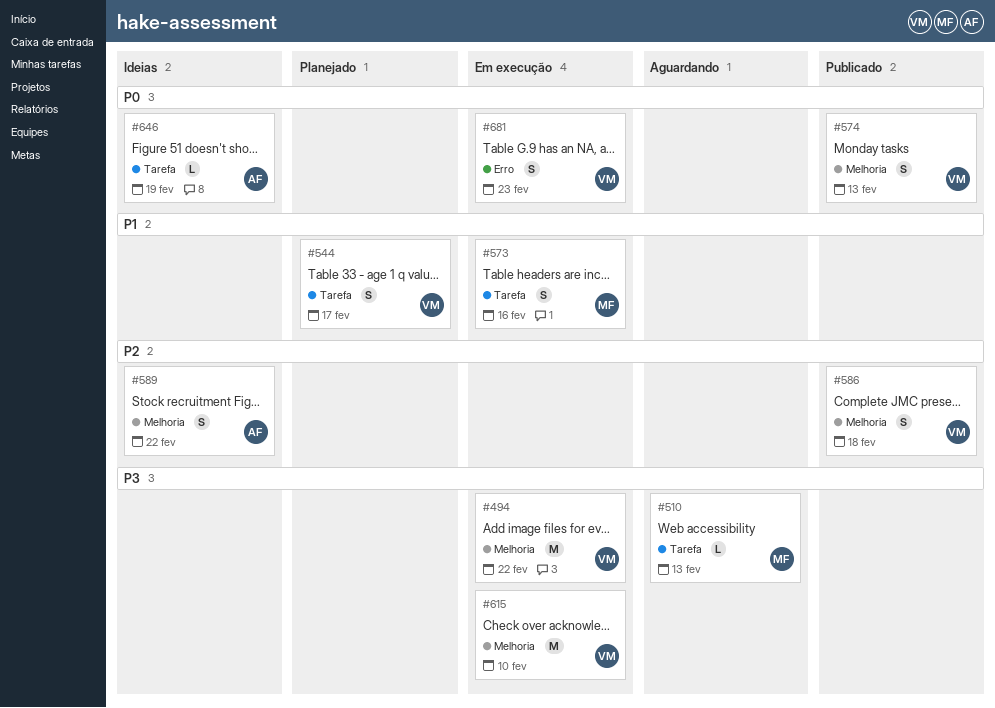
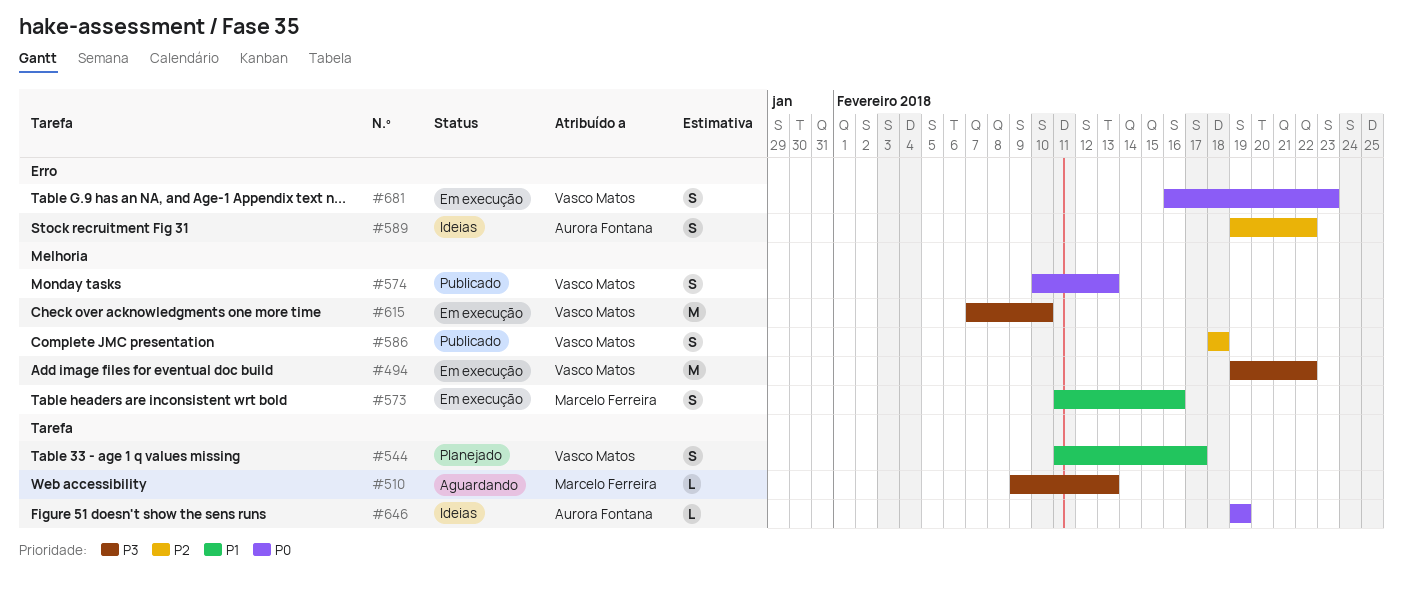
#573, label: Tarefa -> Melhoria
#589, label: Melhoria -> Erro

